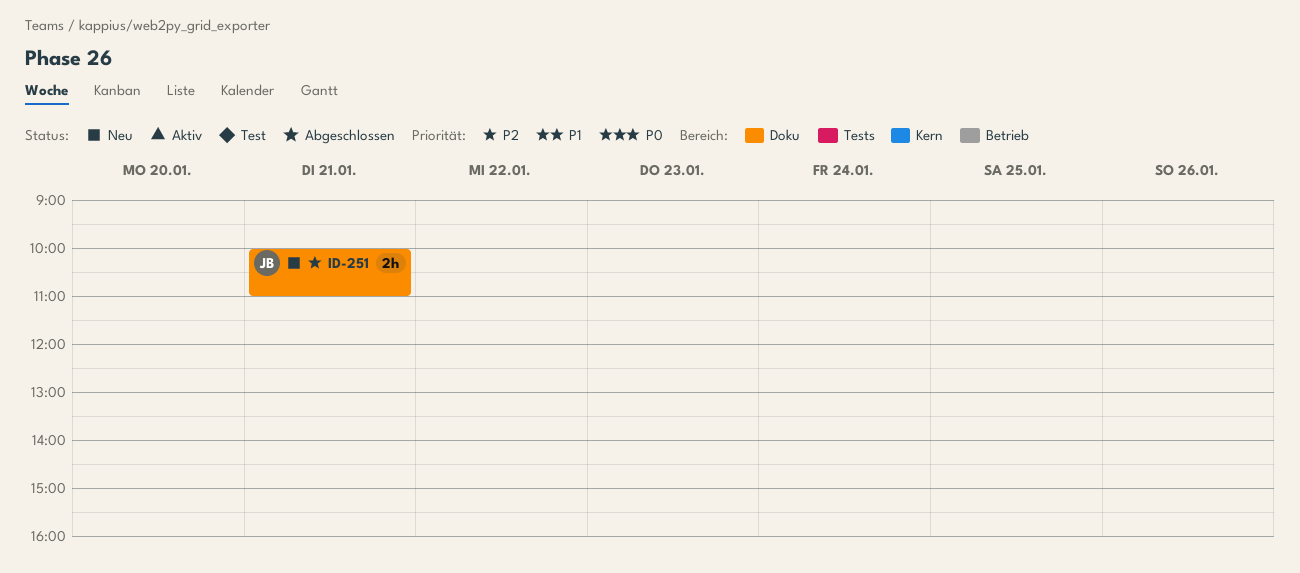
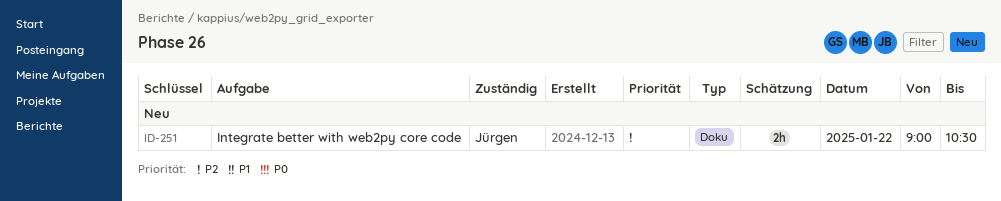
ID-251, day: Jan 21 -> Jan 22
ID-251, begins: 10:00 -> 09:00
ID-251, ends: 11:00 -> 10:30

